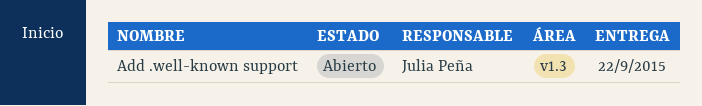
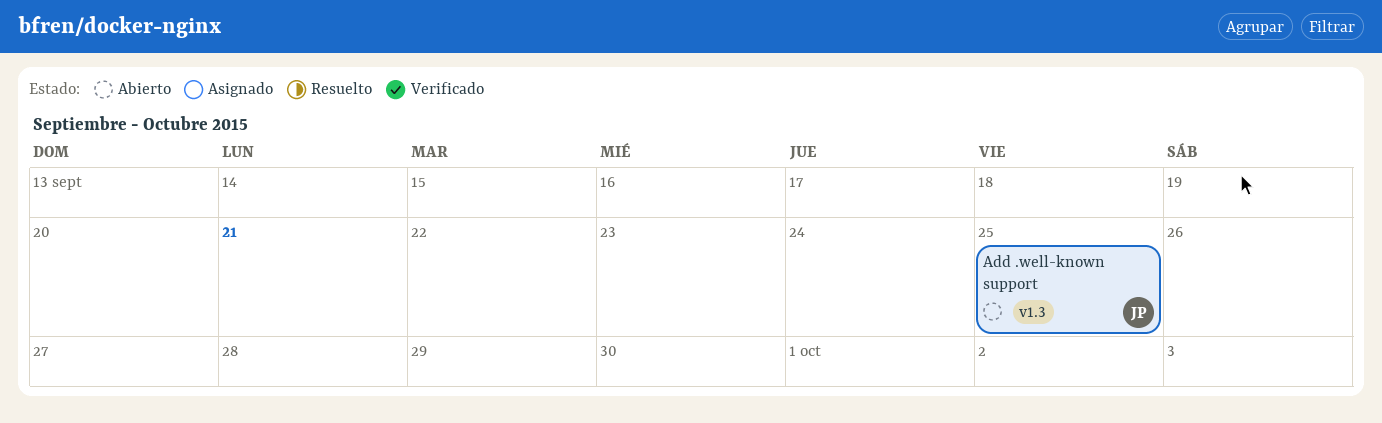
Add .well-known support, due: Sep 22 -> Sep 25

